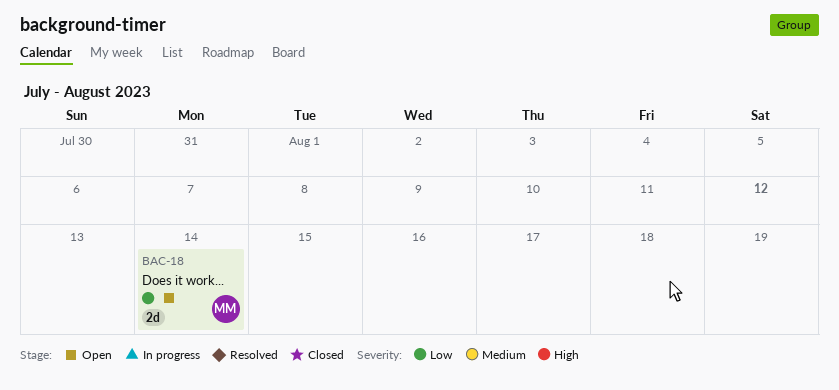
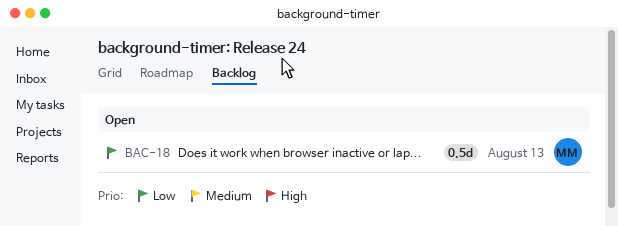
BAC-18, estimate: 2d -> 0.5d
BAC-18, due: Aug 14 -> Aug 13

